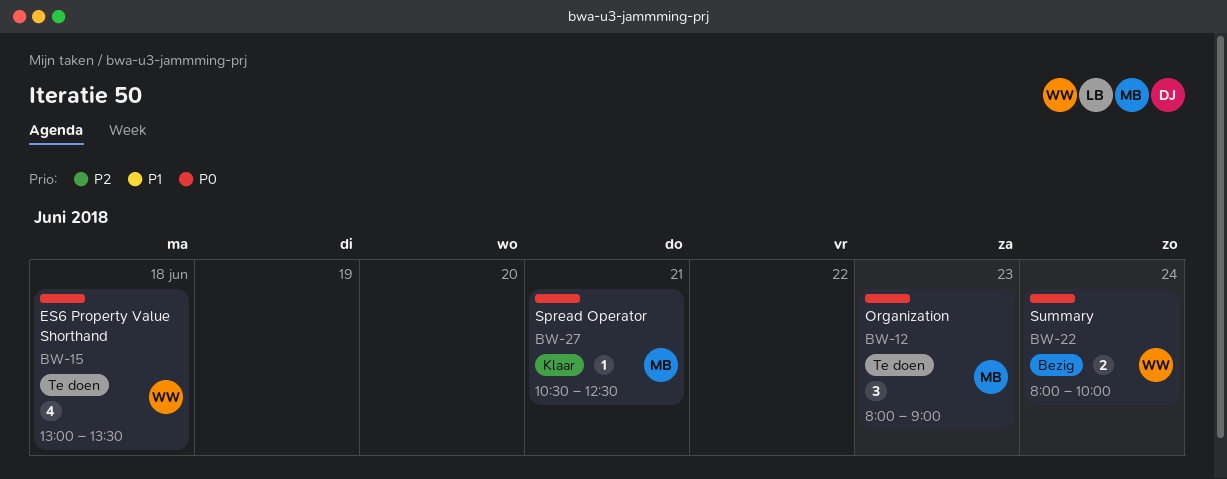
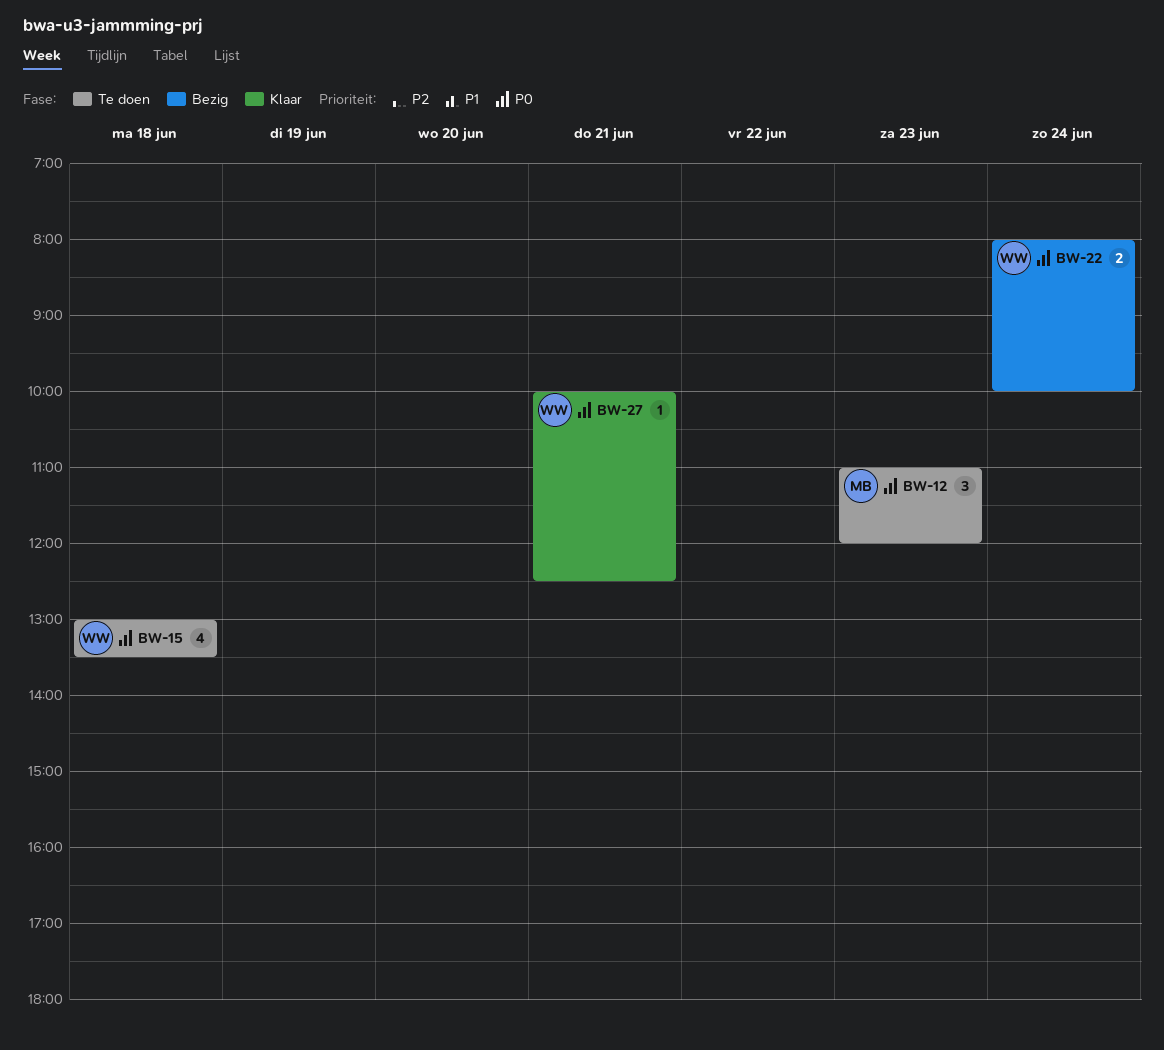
BW-12, begins: 08:00 -> 11:00
BW-12, ends: 09:00 -> 12:00
BW-27, owner: MB -> WW
BW-27, begins: 10:30 -> 10:00

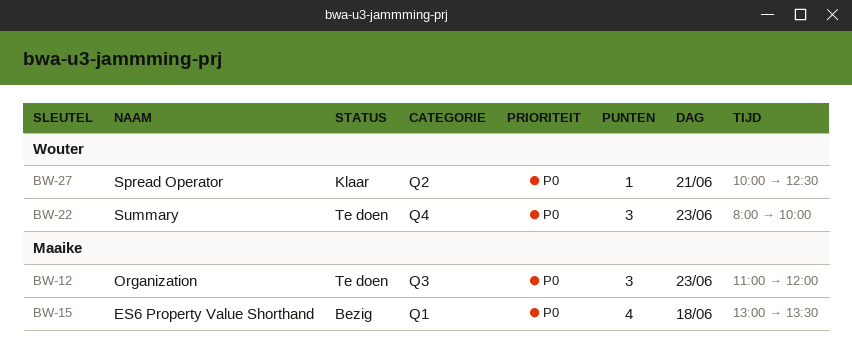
BW-15, status: Te doen -> Bezig
BW-15, owner: Wouter -> Maaike
BW-22, status: Bezig -> Te doen
BW-22, estimate: 2 -> 3
BW-22, day: Jun 24 -> Jun 23

